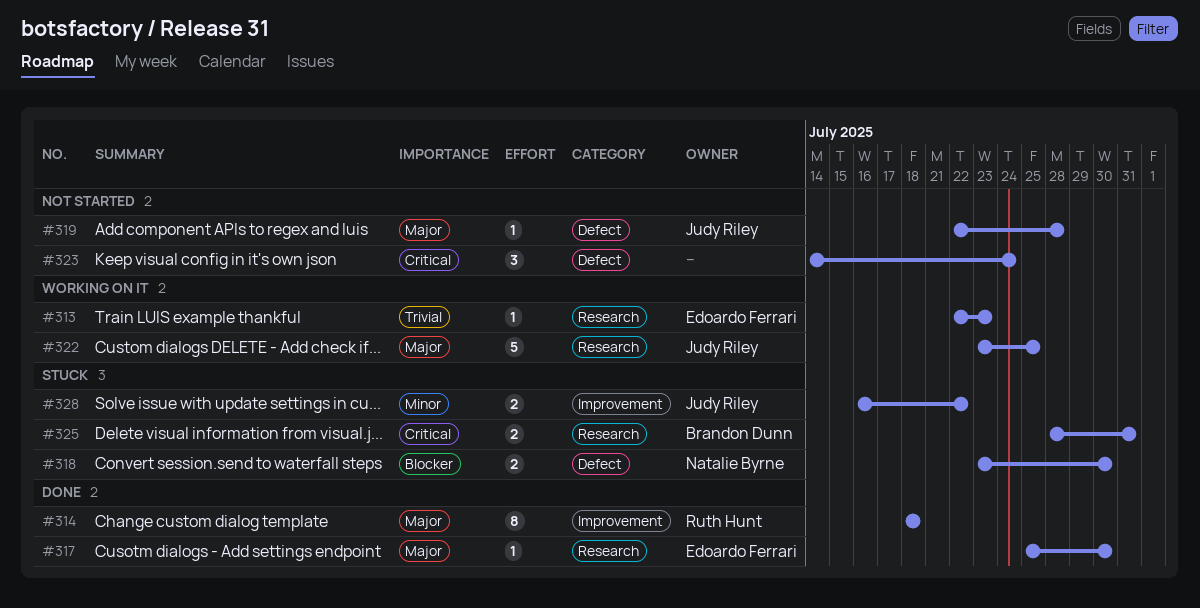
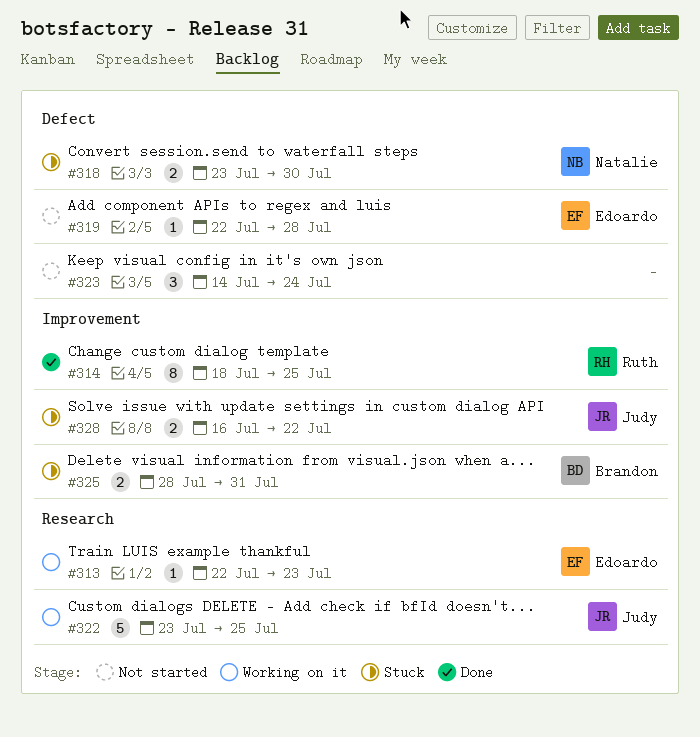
#314, due: Jul 18 -> Jul 25
#317: present -> none
#319, owner: Judy Riley -> Edoardo Ferrari
#325, label: Research -> Improvement

